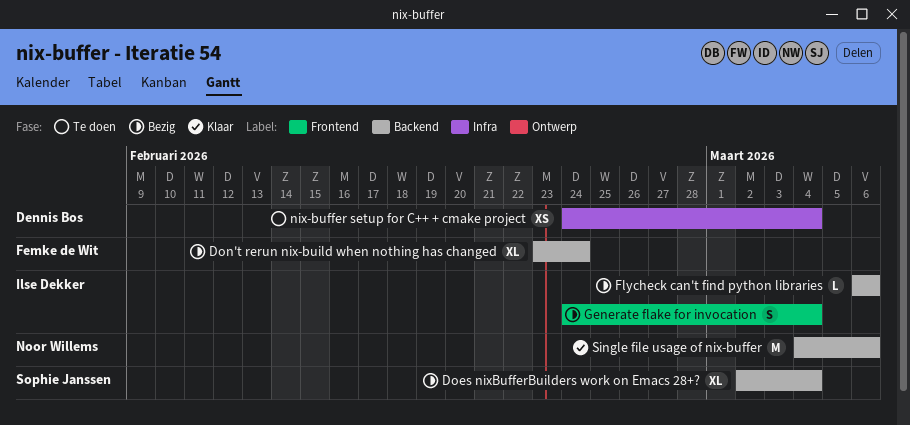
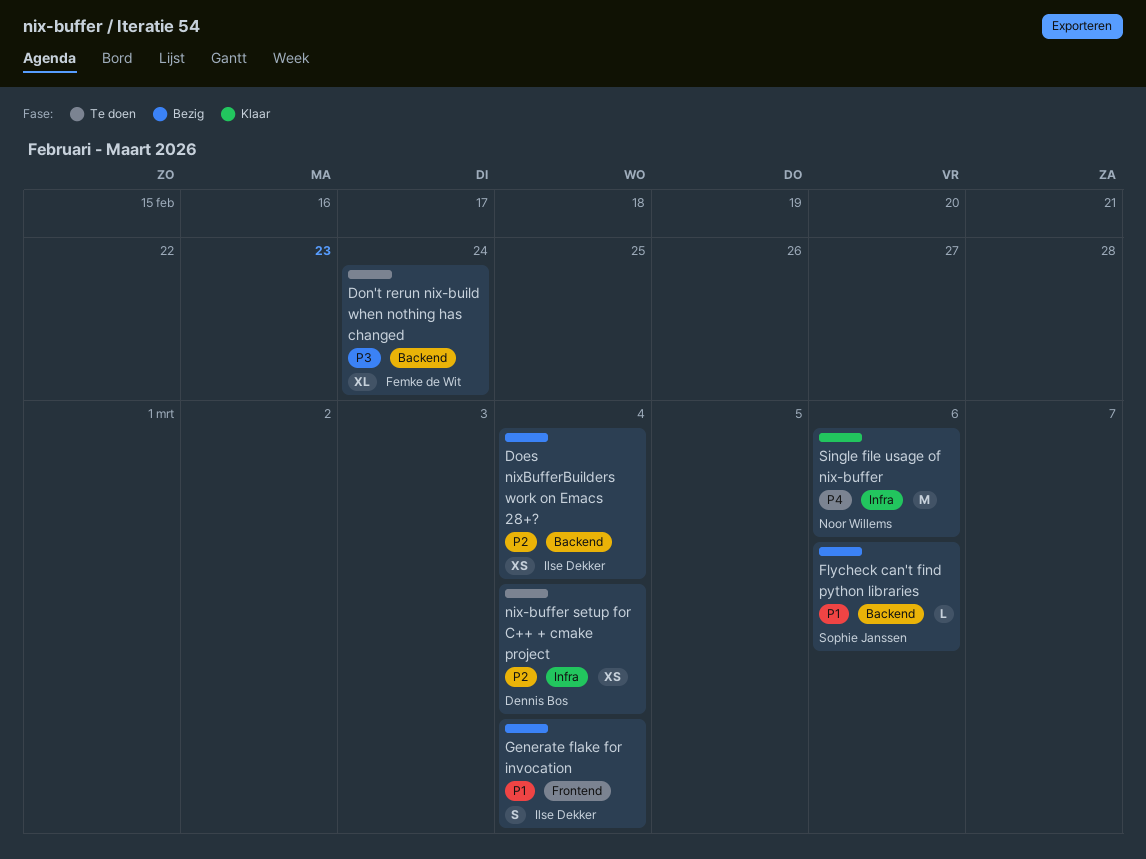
Does nixBufferBuilders work on Emacs 28+?, owner: Sophie Janssen -> Ilse Dekker
Does nixBufferBuilders work on Emacs 28+?, estimate: XL -> XS
Don't rerun nix-build when nothing has changed, status: Bezig -> Te doen
Flycheck can't find python libraries, owner: Ilse Dekker -> Sophie Janssen
Single file usage of nix-buffer, label: Backend -> Infra

